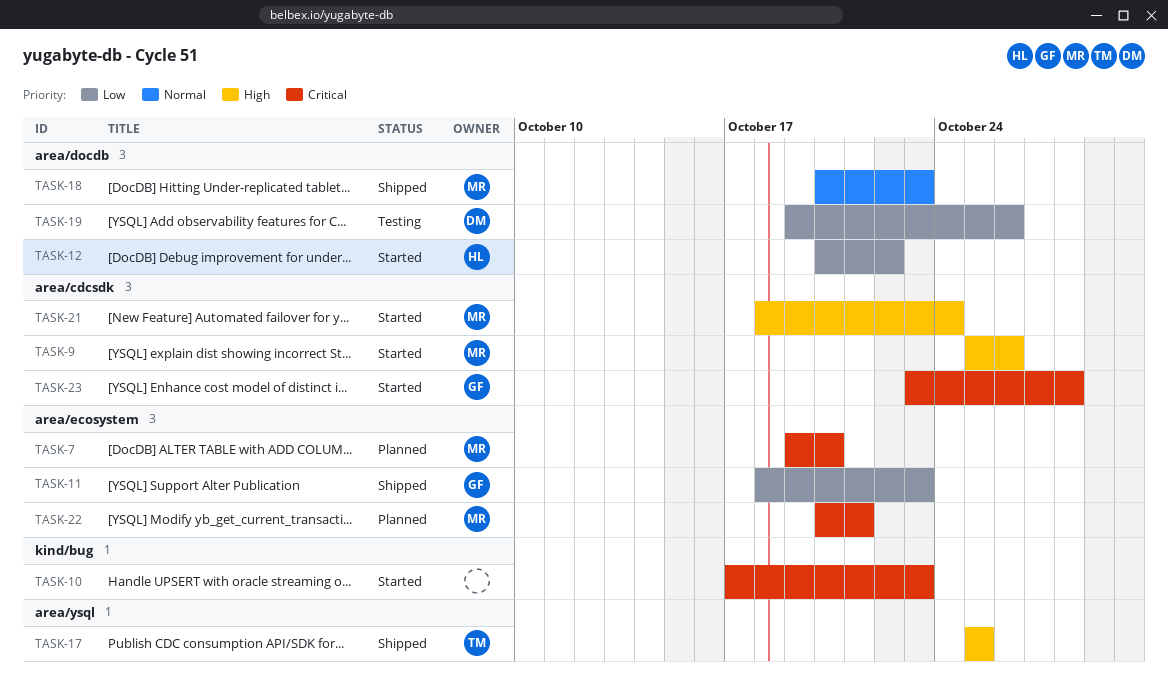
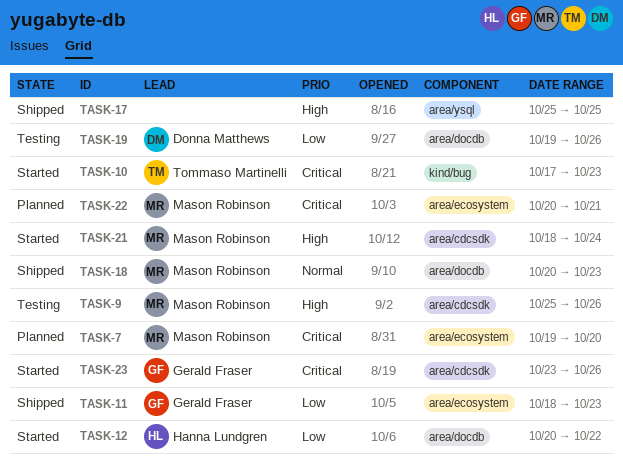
TASK-9, status: Started -> Testing
TASK-10, owner: none -> Tommaso Martinelli
TASK-17, owner: Tommaso Martinelli -> none
TASK-23, due: Oct 28 -> Oct 26

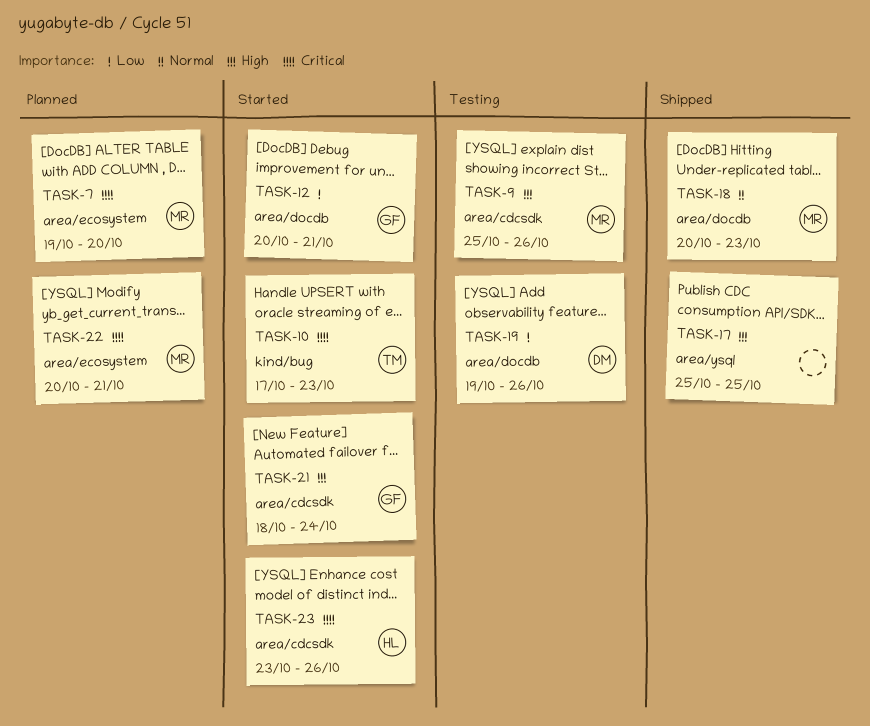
TASK-11: present -> none
TASK-12, owner: Hanna Lundgren -> Gerald Fraser
TASK-12, due: Oct 22 -> Oct 21
TASK-21, owner: Mason Robinson -> Gerald Fraser
TASK-23, owner: Gerald Fraser -> Hanna Lundgren

